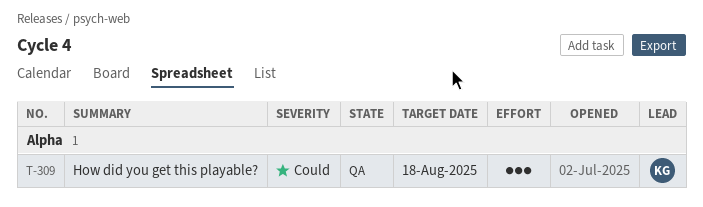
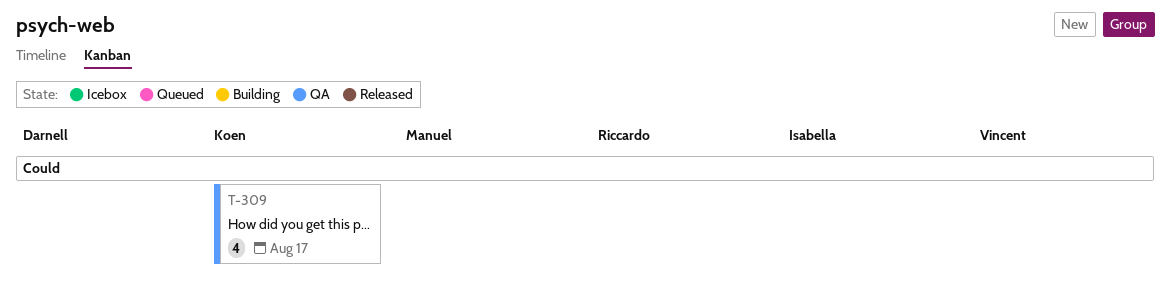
T-309, estimate: 3 -> 4
T-309, due: Aug 18 -> Aug 17

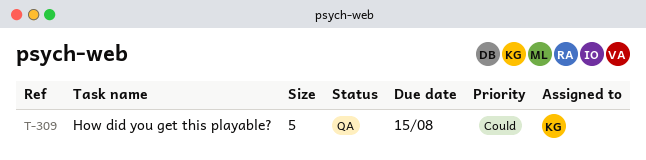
T-309, estimate: 4 -> 5
T-309, due: Aug 17 -> Aug 15

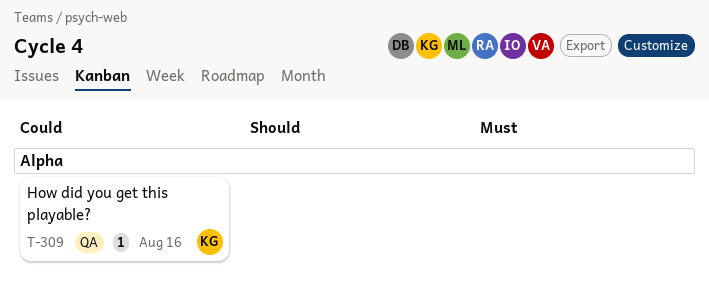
T-309, estimate: 5 -> 1
T-309, due: Aug 15 -> Aug 16

